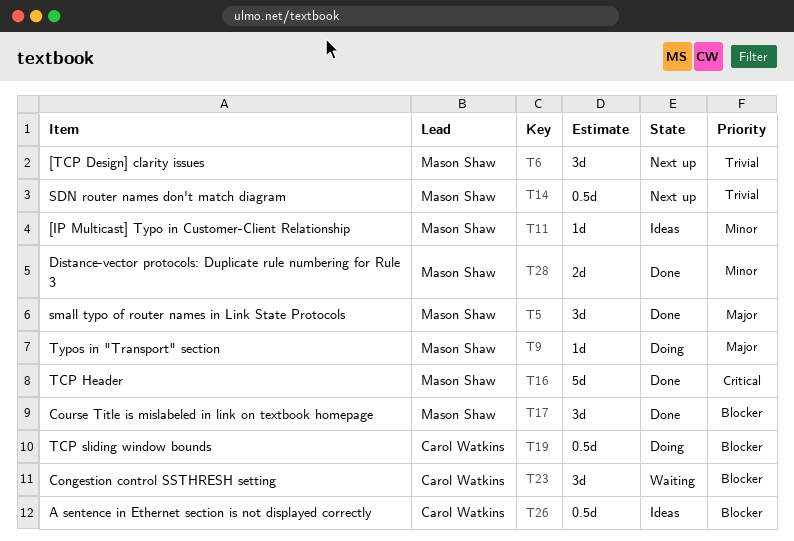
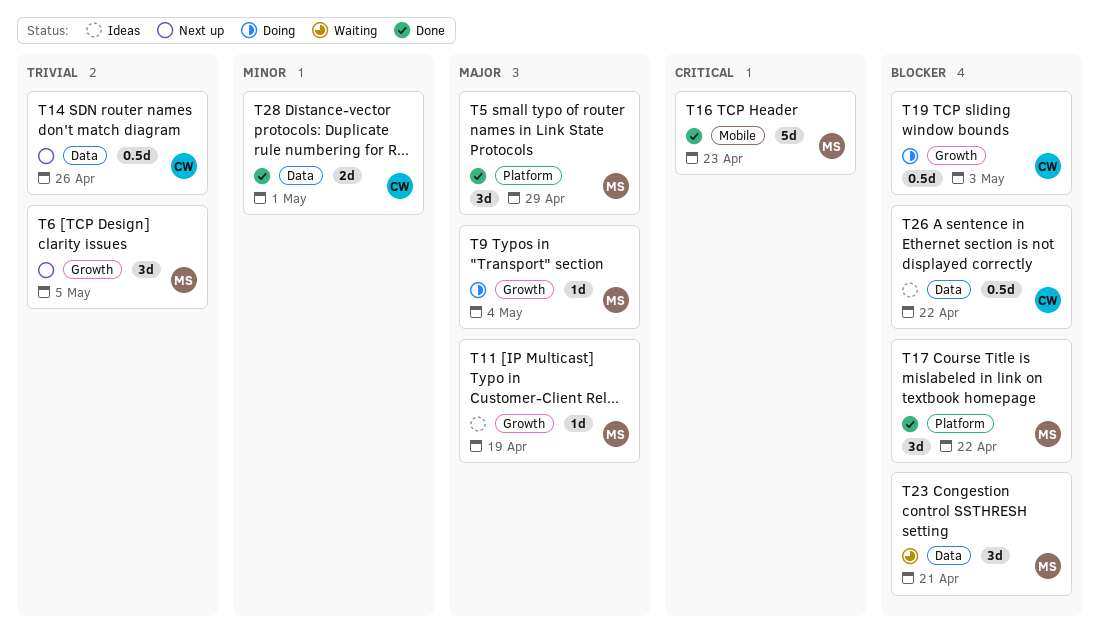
T11, priority: Minor -> Major
T14, owner: Mason Shaw -> Carol Watkins
T23, owner: Carol Watkins -> Mason Shaw
T28, owner: Mason Shaw -> Carol Watkins

